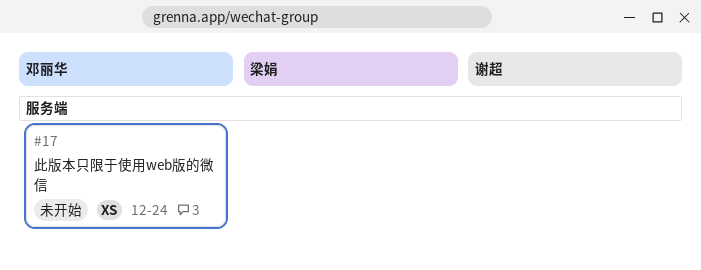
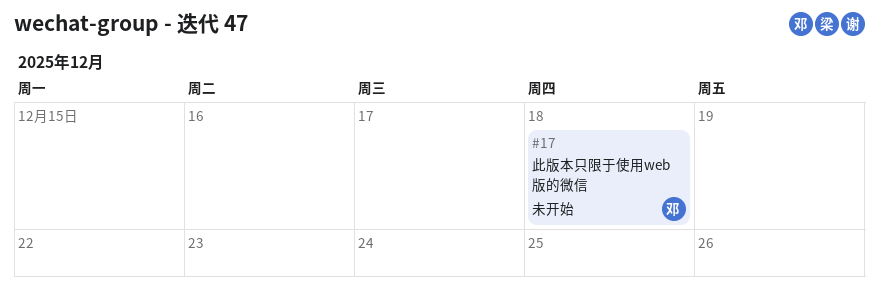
#17, due: Dec 24 -> Dec 18

